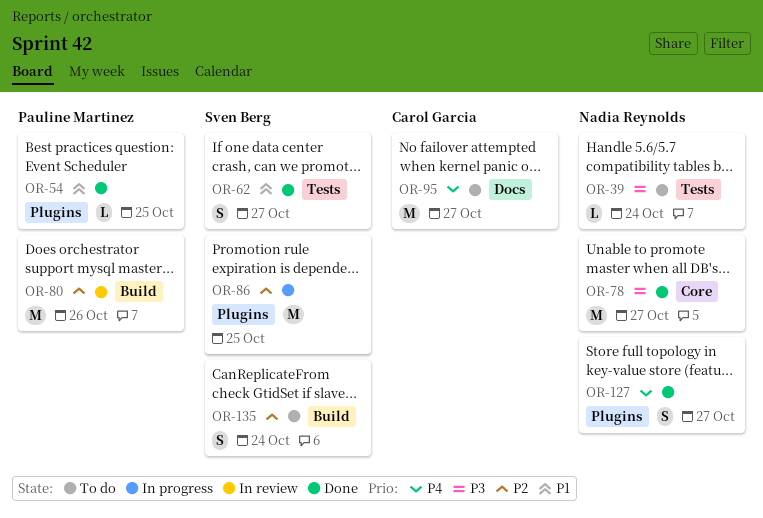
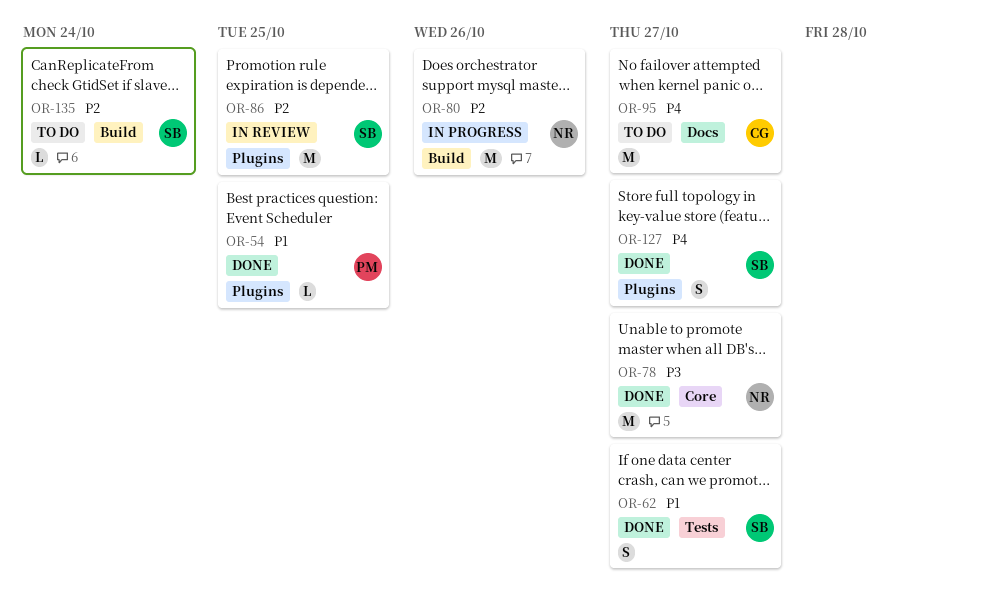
OR-39: present -> none
OR-80, status: In review -> In progress
OR-80, owner: Pauline Martinez -> Nadia Reynolds
OR-86, status: In progress -> In review
OR-127, owner: Nadia Reynolds -> Sven Berg
OR-135, estimate: S -> L

